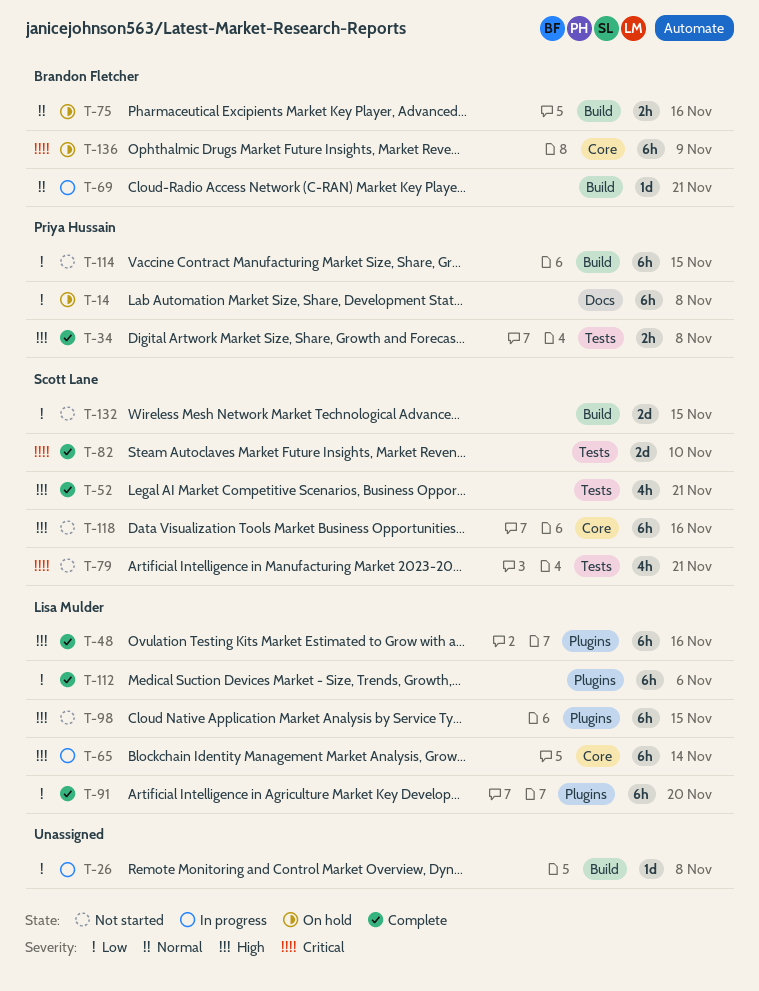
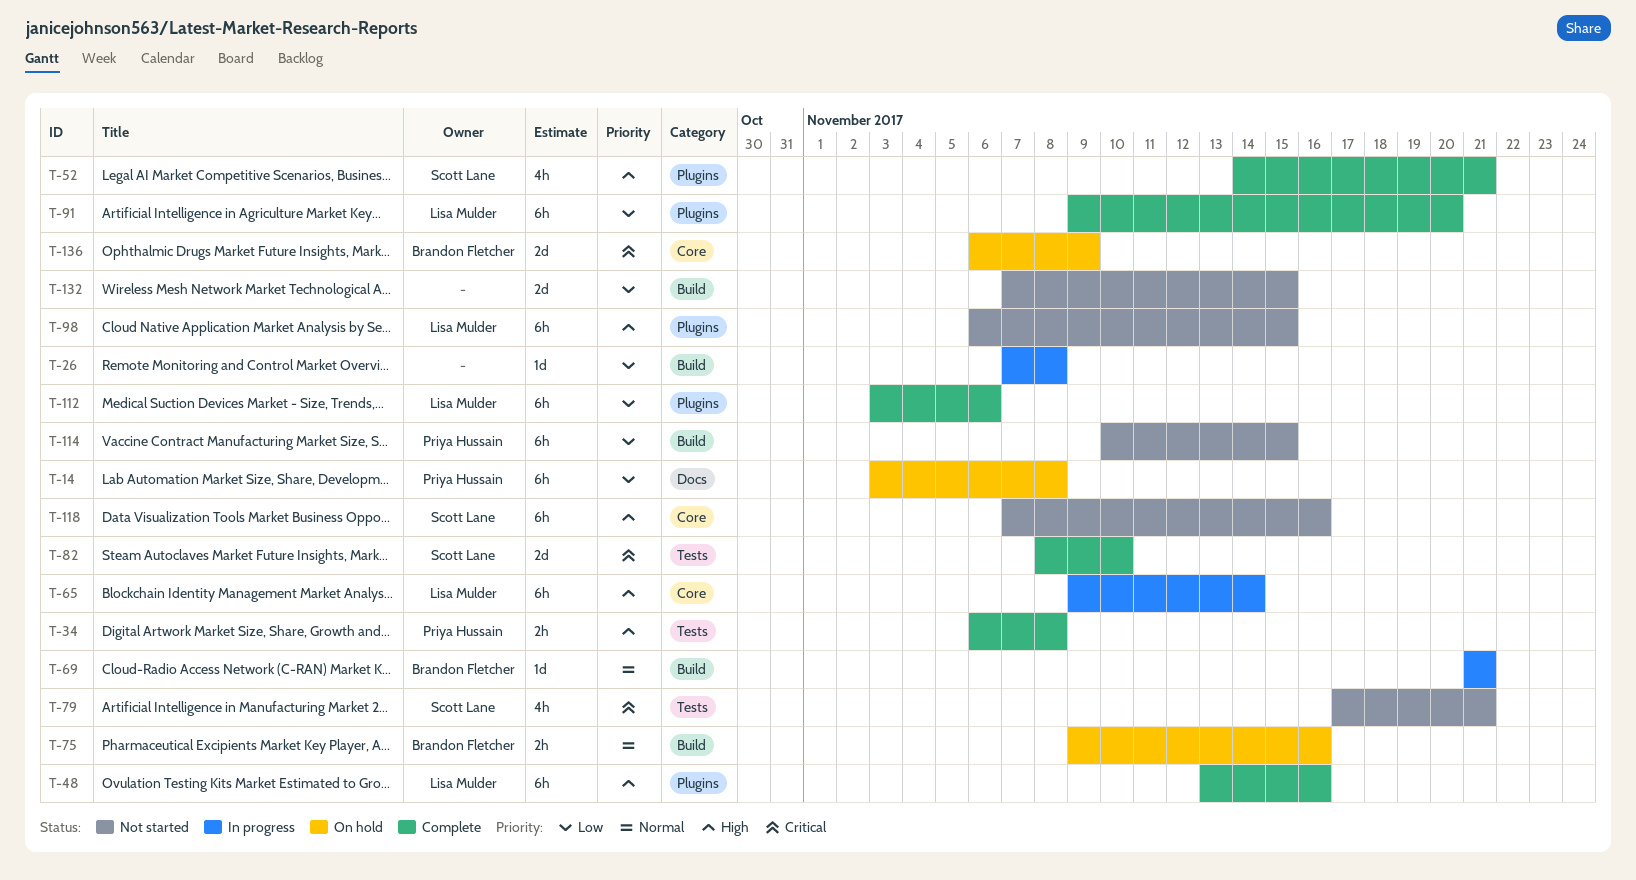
T-52, label: Tests -> Plugins
T-132, owner: Scott Lane -> none
T-136, estimate: 6h -> 2d

